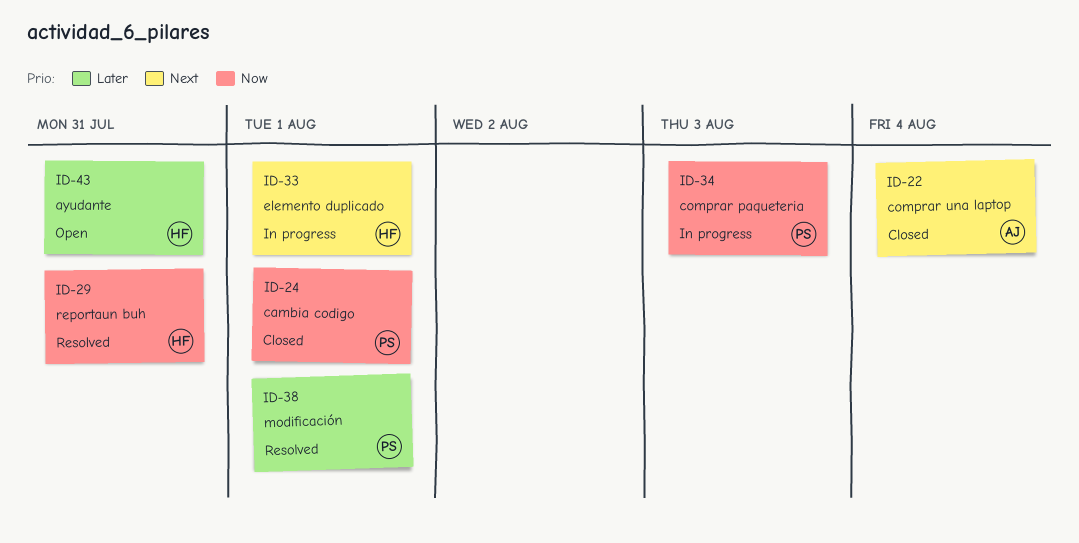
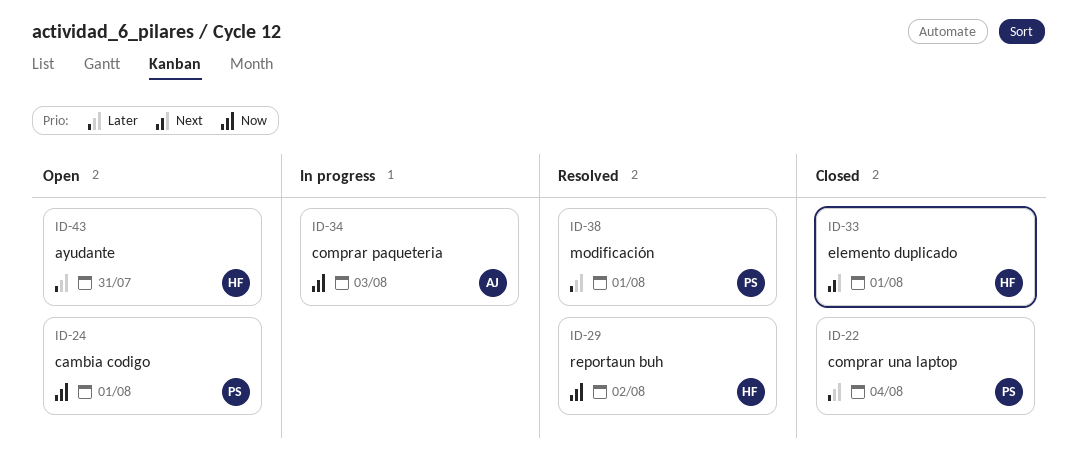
ID-22, owner: AJ -> PS
ID-22, priority: Next -> Later
ID-24, status: Closed -> Open
ID-29, due: Jul 31 -> Aug 2
ID-33, status: In progress -> Closed
ID-34, owner: PS -> AJ

